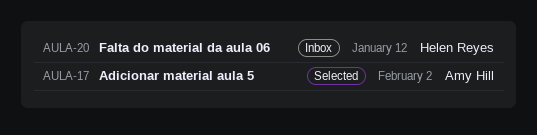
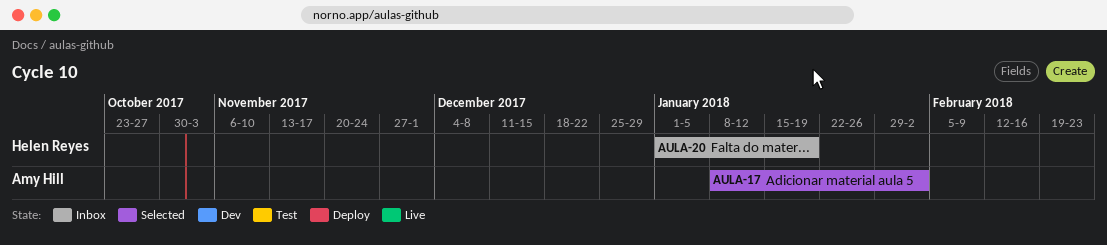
AULA-20, due: Jan 12 -> Jan 19

